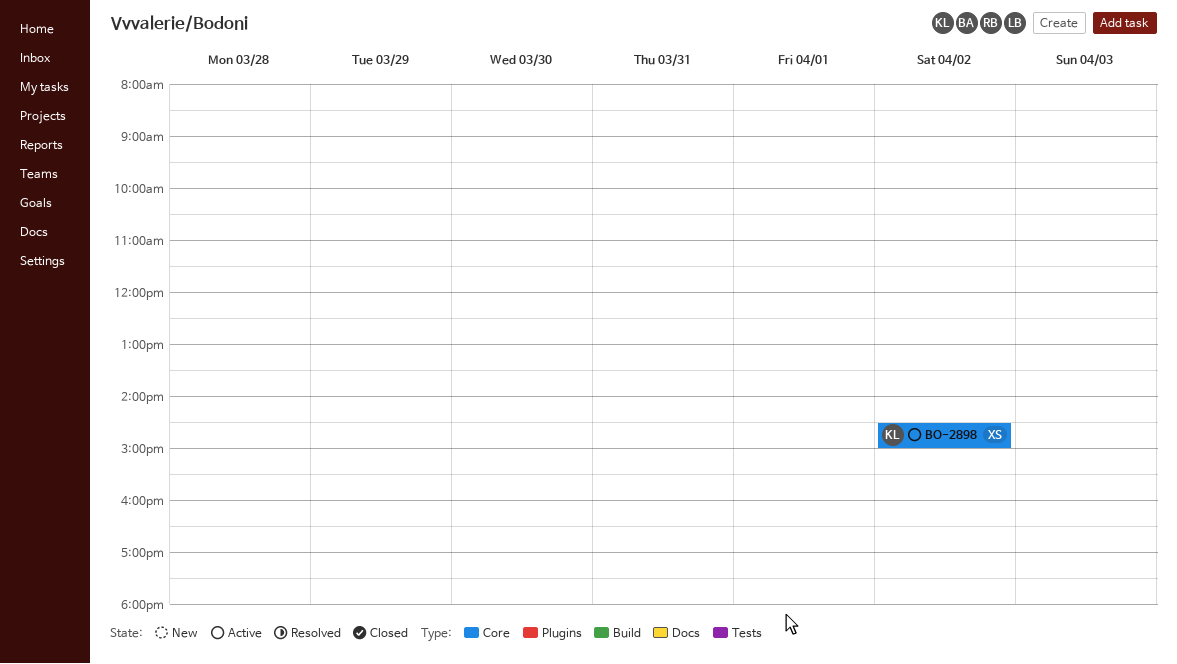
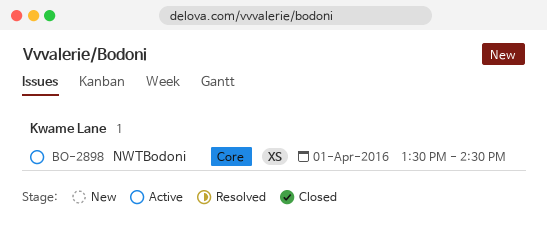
BO-2898, day: Apr 2 -> Apr 1
BO-2898, begins: 14:30 -> 13:30
BO-2898, ends: 15:00 -> 14:30

